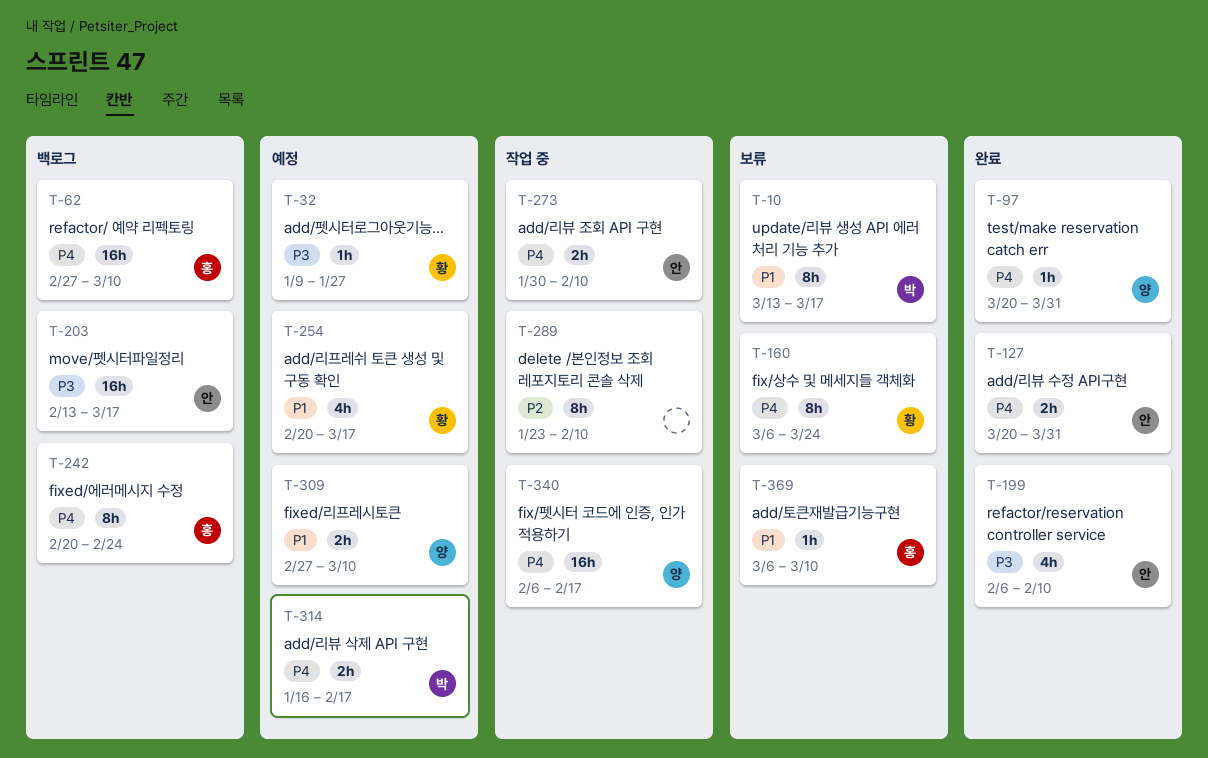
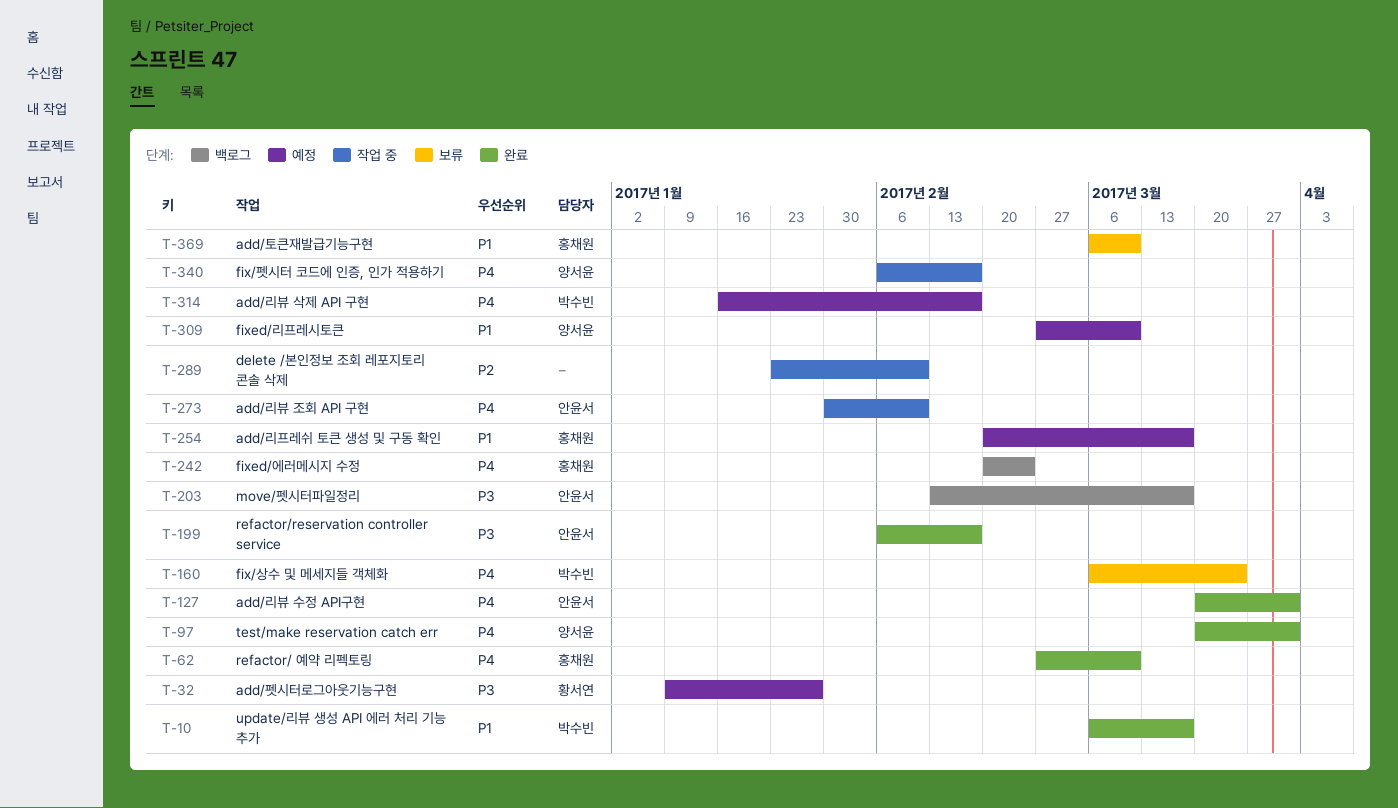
T-10, status: 보류 -> 완료
T-10, start: Mar 13 -> Mar 6
T-62, status: 백로그 -> 완료
T-160, owner: 황서연 -> 박수빈
T-199, due: Feb 10 -> Feb 17
T-254, owner: 황서연 -> 홍채원

